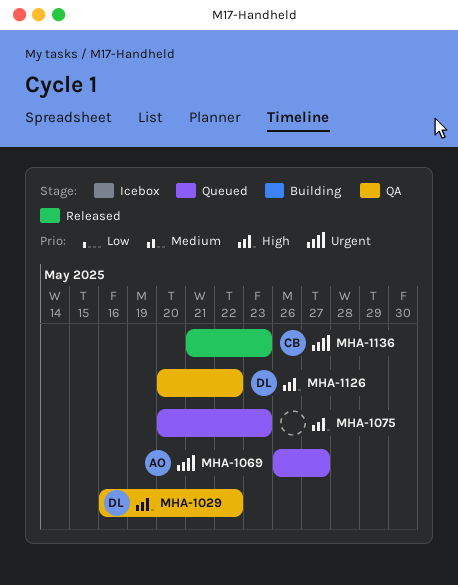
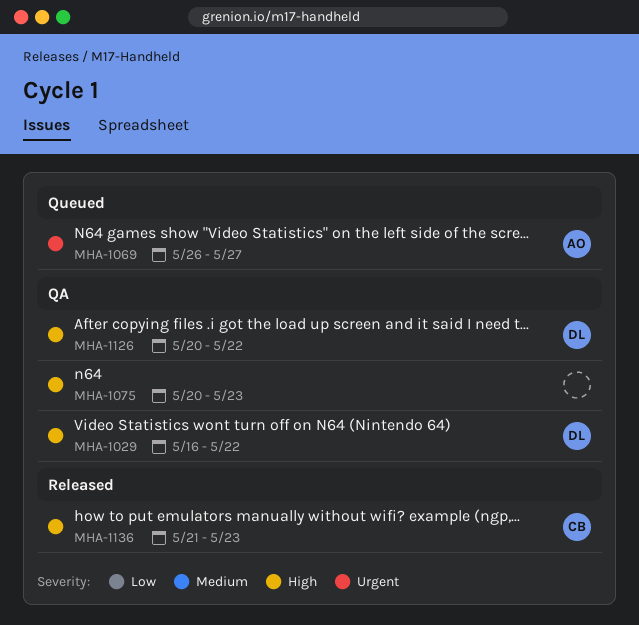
MHA-1075, status: Queued -> QA
MHA-1136, priority: Urgent -> High

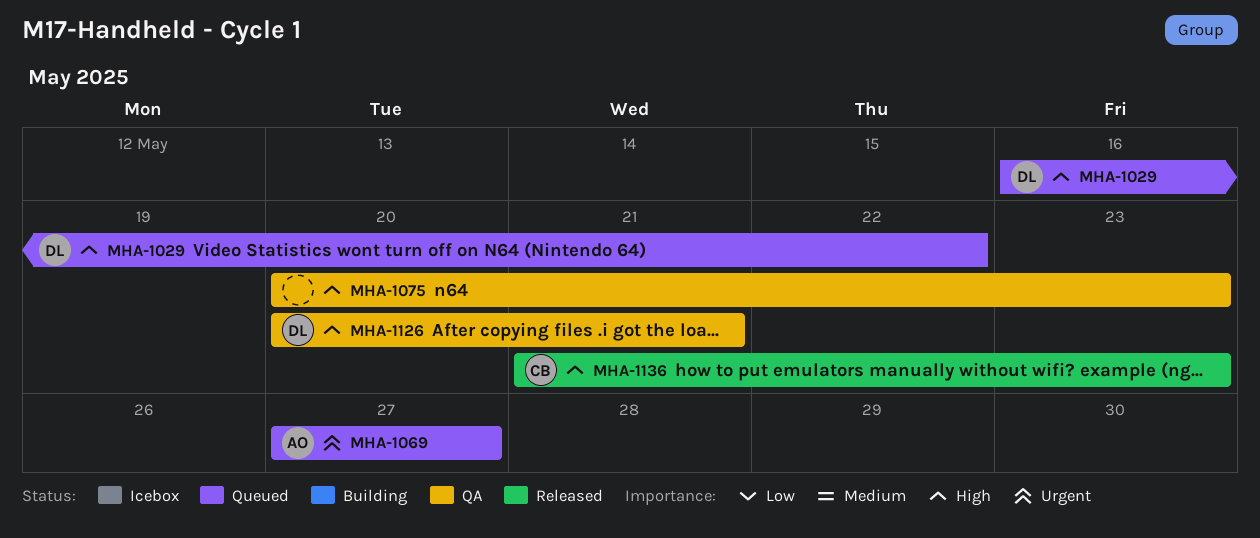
MHA-1029, status: QA -> Queued
MHA-1069, start: May 26 -> May 27
MHA-1126, due: May 22 -> May 21

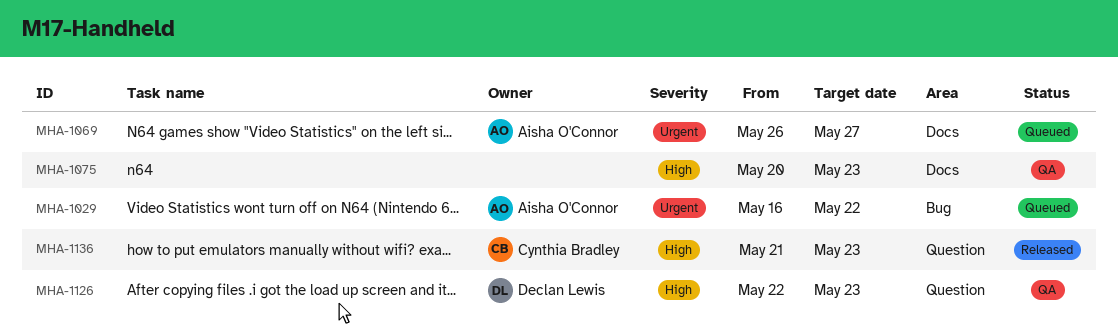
MHA-1029, owner: Declan Lewis -> Aisha O'Connor
MHA-1029, priority: High -> Urgent
MHA-1069, start: May 27 -> May 26
MHA-1126, start: May 20 -> May 22
MHA-1126, due: May 21 -> May 23

